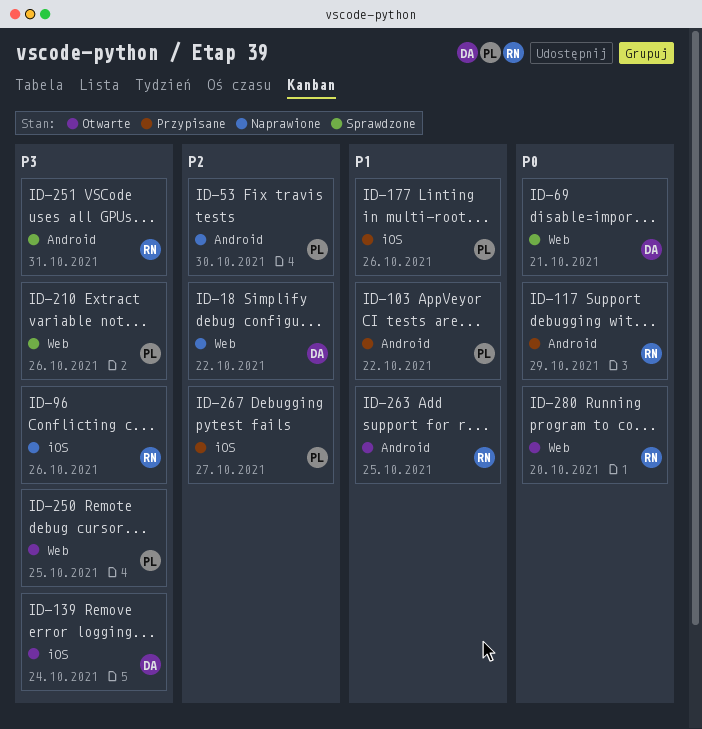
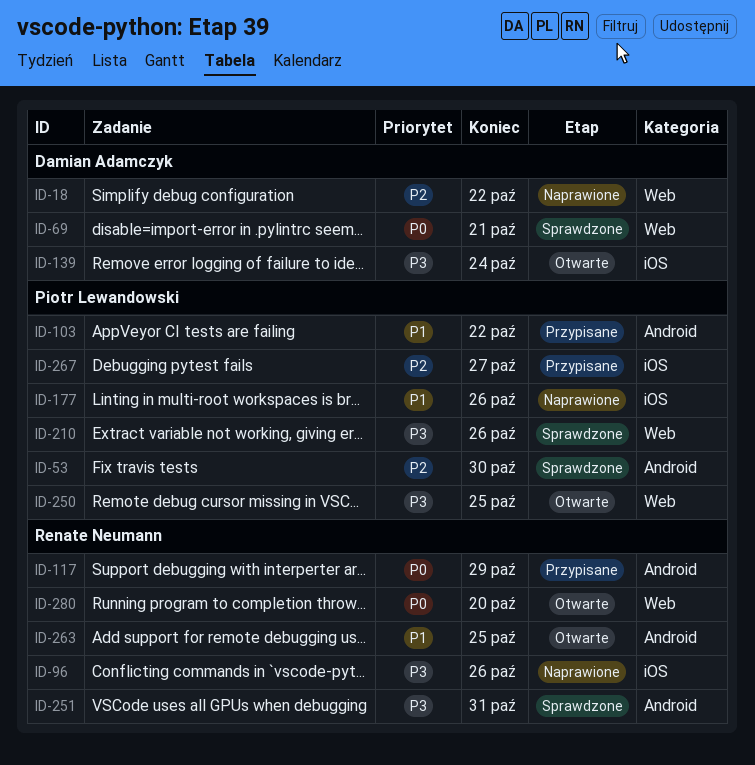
ID-53, status: Naprawione -> Sprawdzone
ID-177, status: Przypisane -> Naprawione

